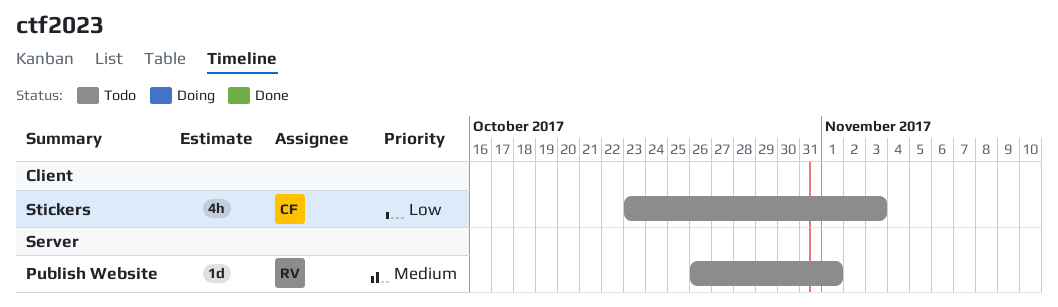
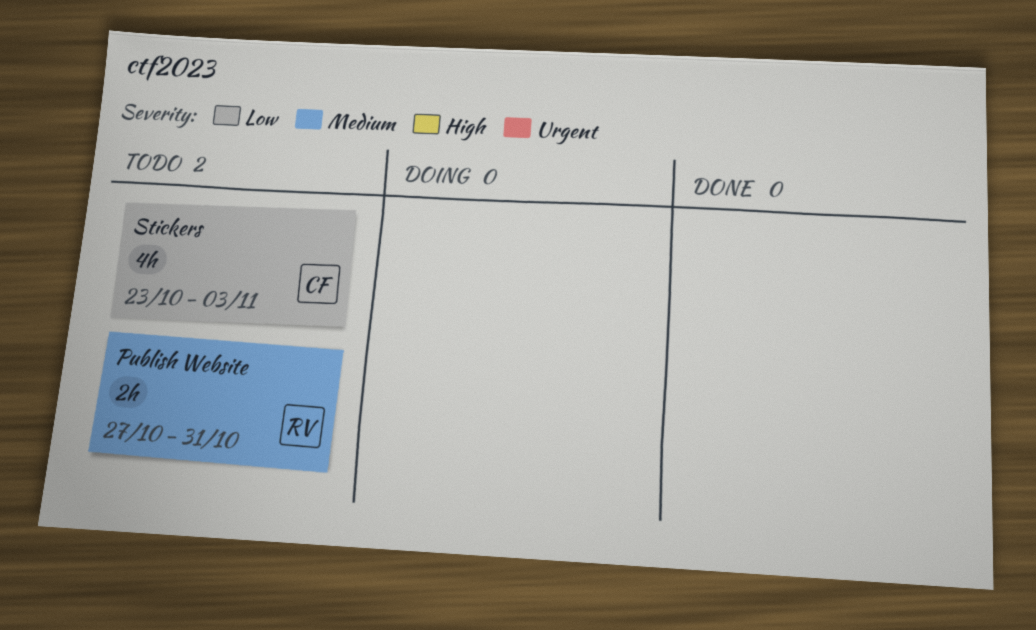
Publish Website, estimate: 1d -> 2h
Publish Website, start: Oct 26 -> Oct 27
Publish Website, due: Nov 1 -> Oct 31

